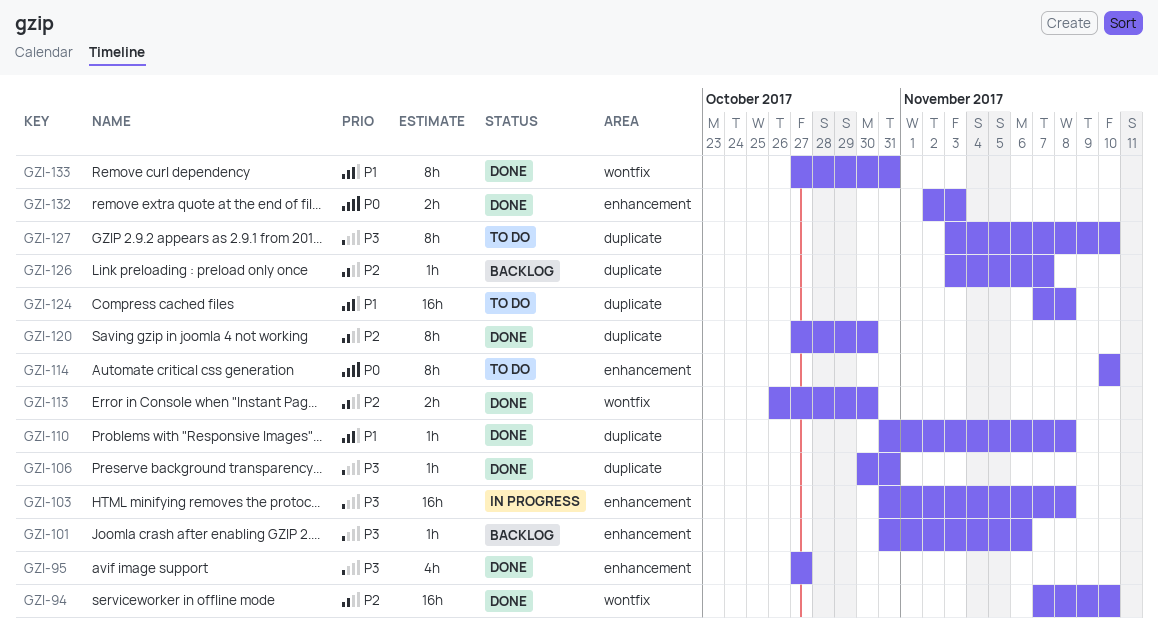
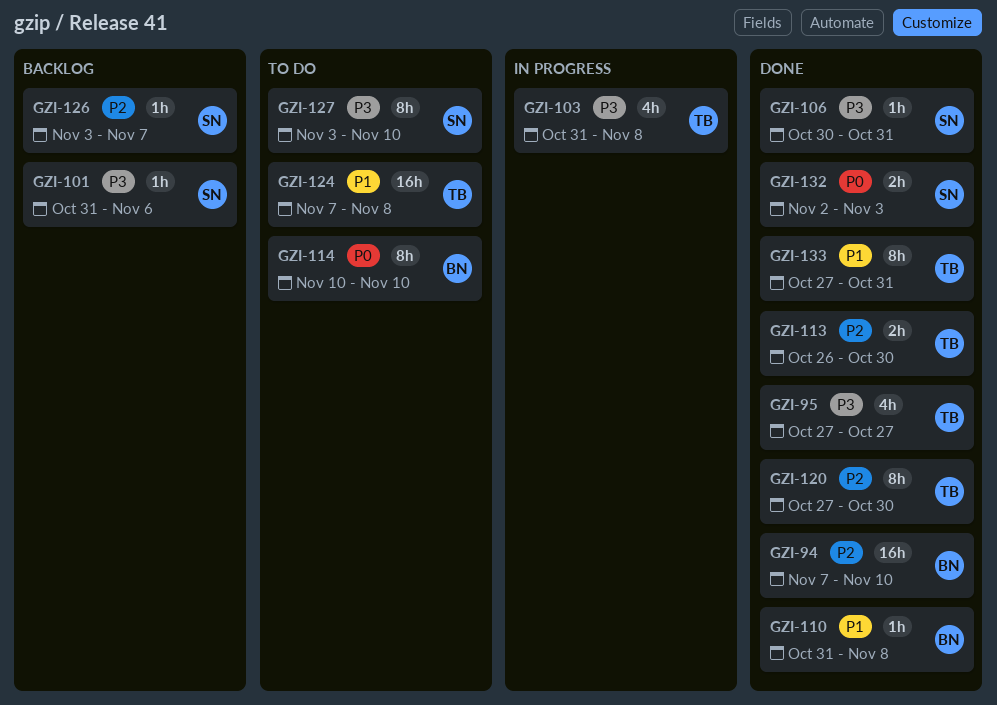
GZI-103, estimate: 16h -> 4h

